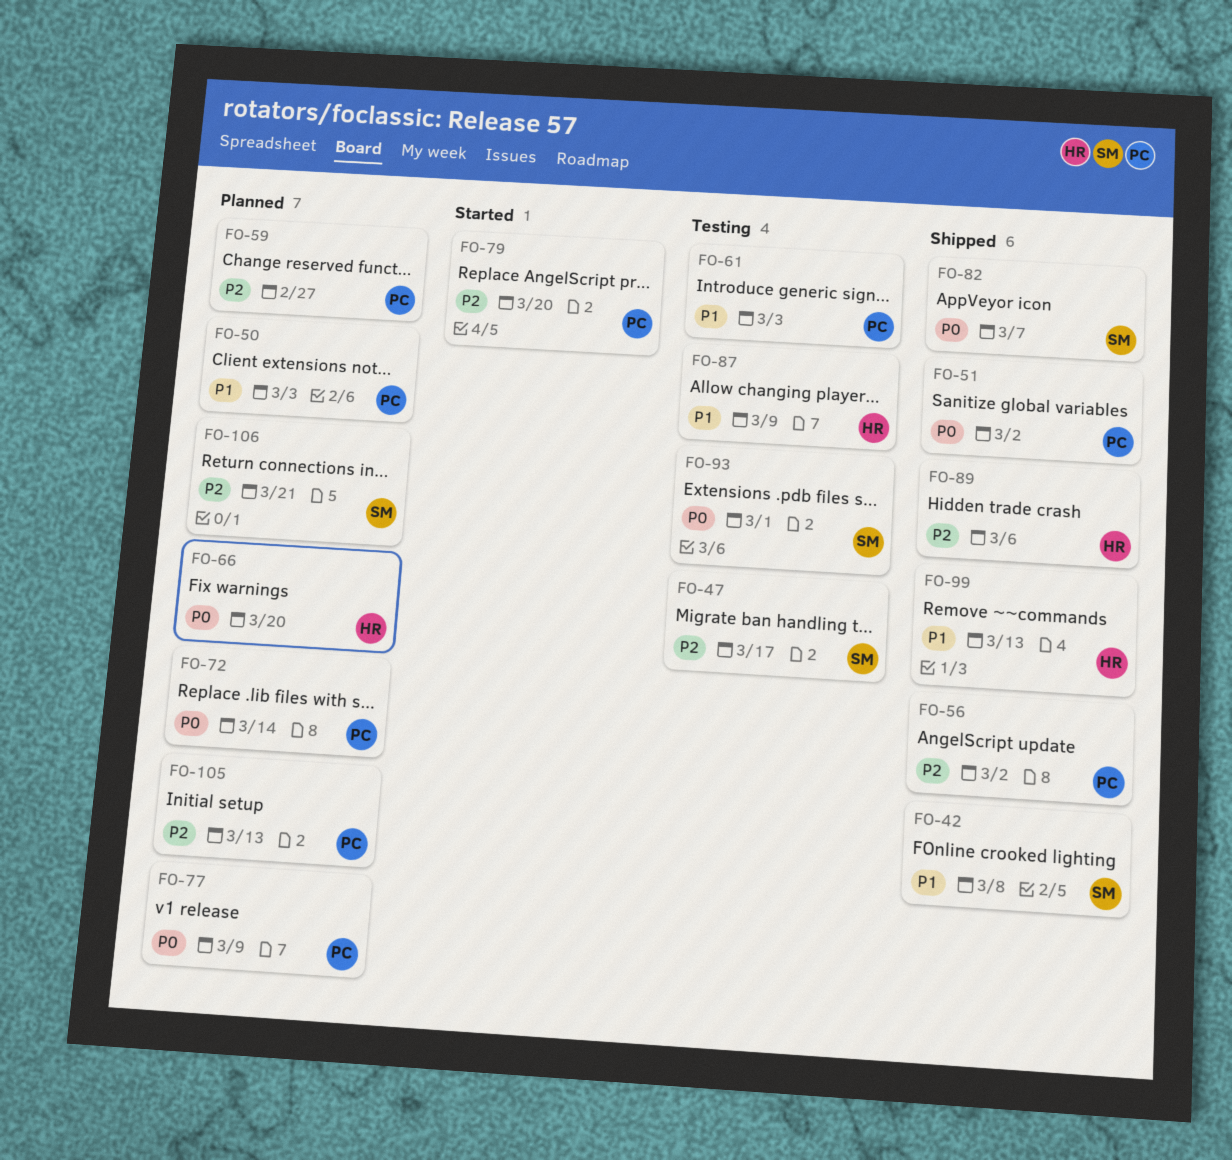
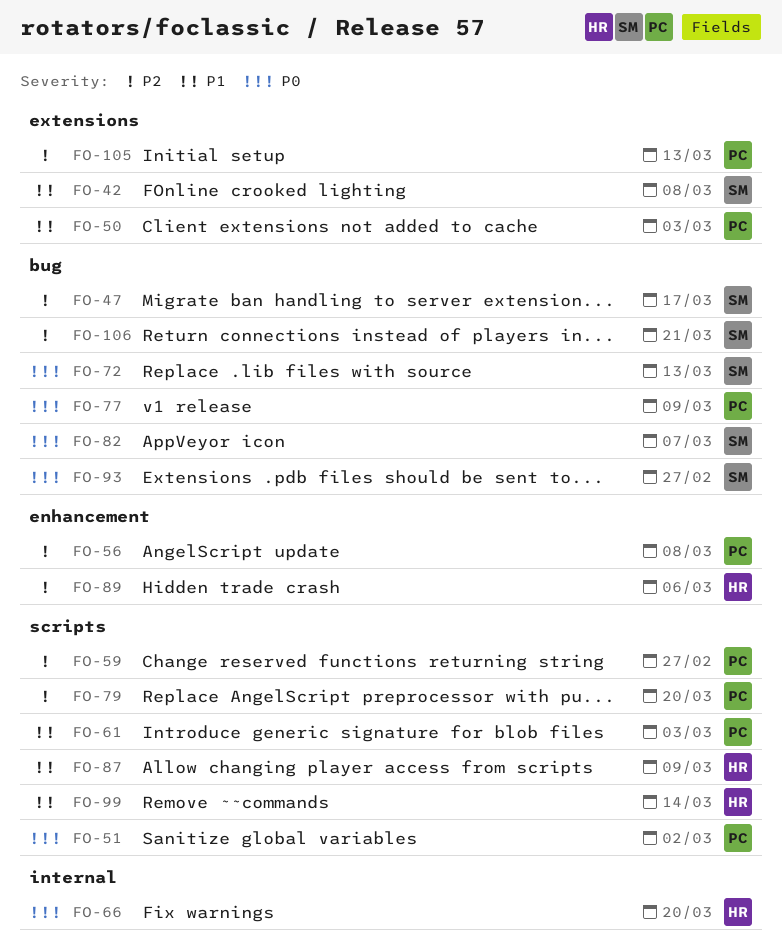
FO-56, due: Mar 2 -> Mar 8
FO-72, owner: PC -> SM
FO-72, due: Mar 14 -> Mar 13
FO-93, due: Mar 1 -> Feb 27
FO-99, due: Mar 13 -> Mar 14

